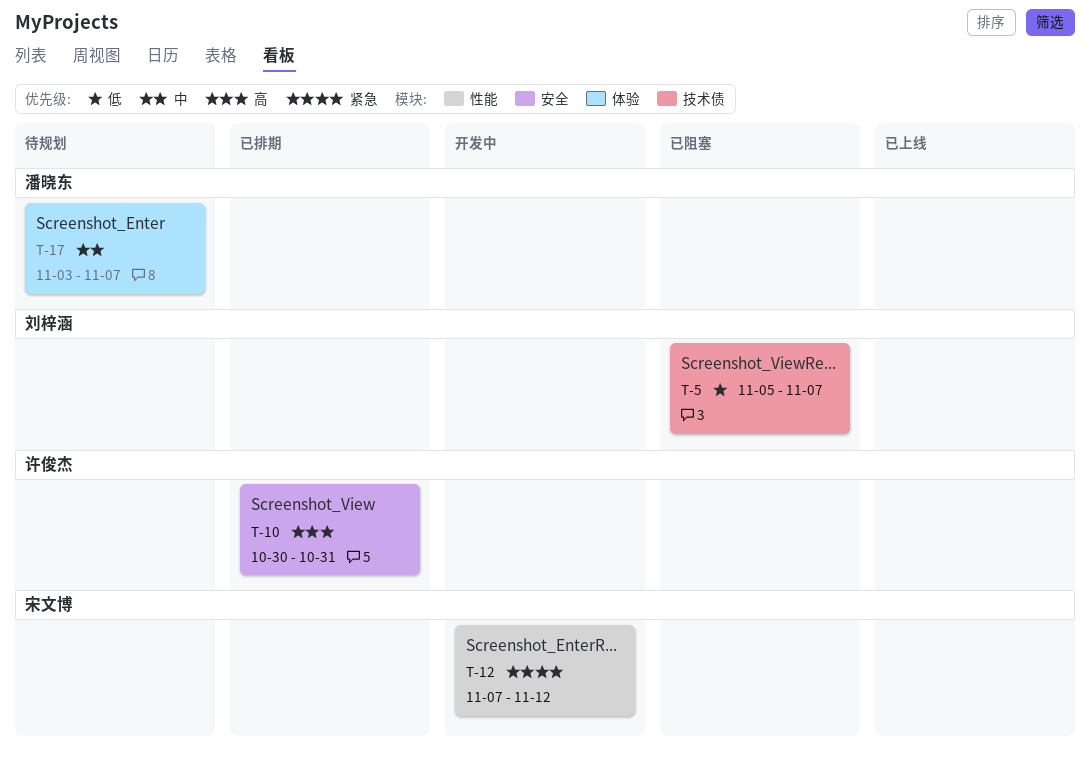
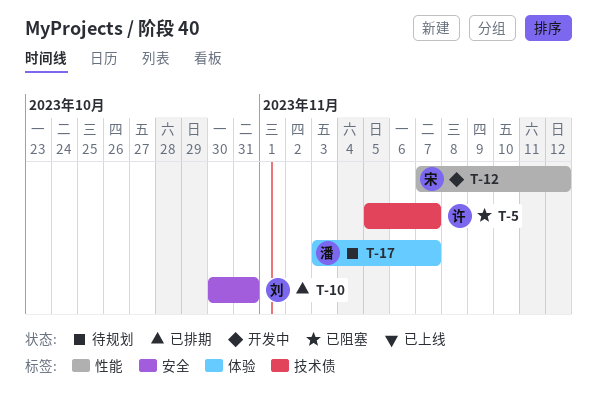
T-5, owner: 刘梓涵 -> 许俊杰
T-10, owner: 许俊杰 -> 刘梓涵

